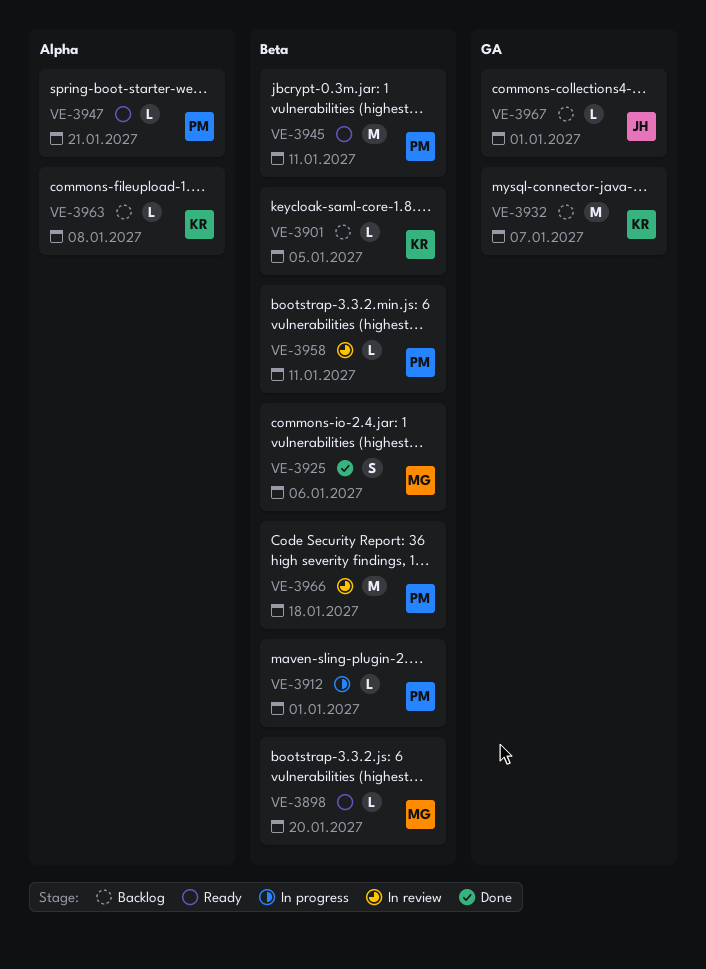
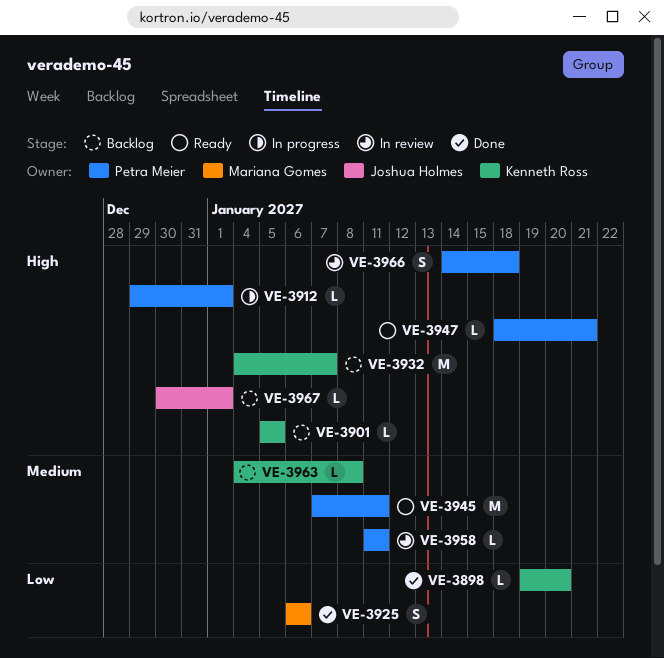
VE-3898, status: Ready -> Done
VE-3898, owner: Mariana Gomes -> Kenneth Ross
VE-3966, estimate: M -> S

